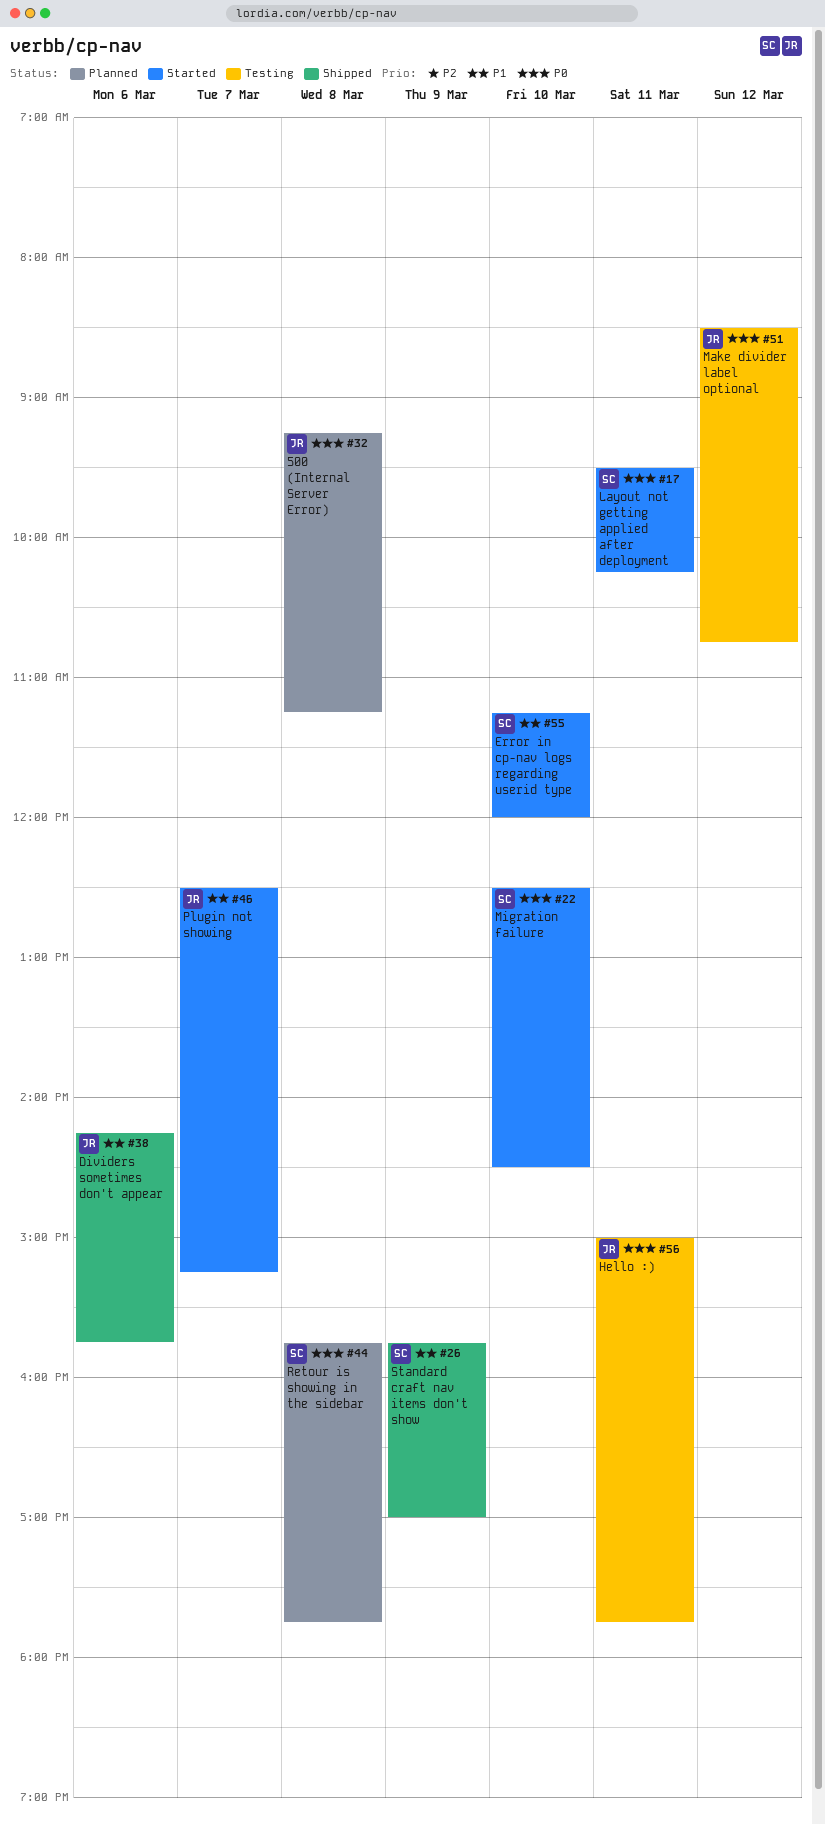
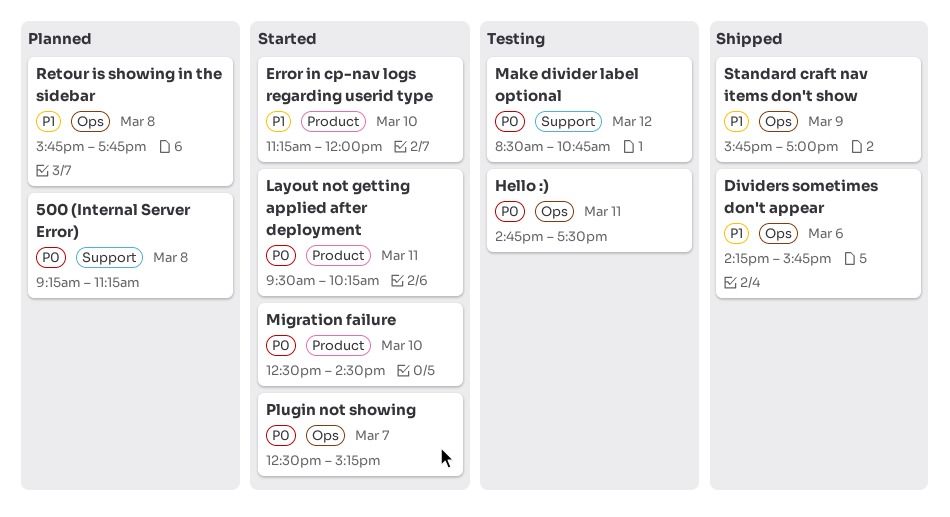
Hello :), begins: 15:00 -> 14:45
Hello :), ends: 17:45 -> 17:30
Plugin not showing, priority: P1 -> P0
Retour is showing in the sidebar, priority: P0 -> P1

